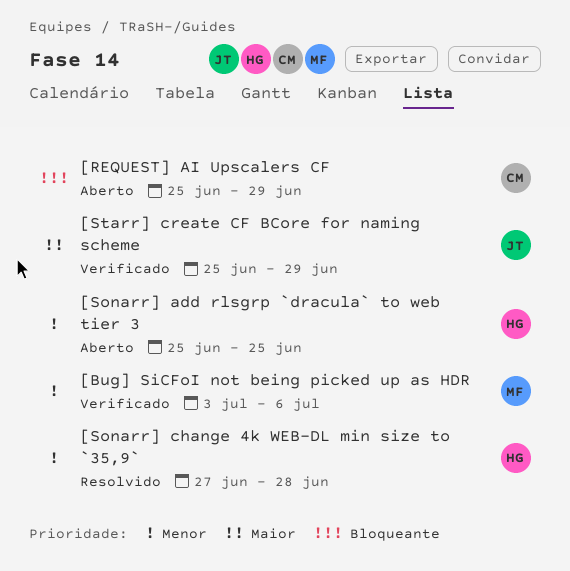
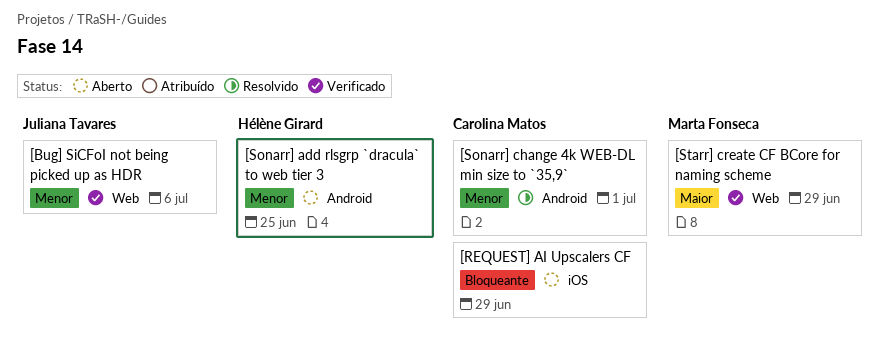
[Bug] SiCFoI not being picked up as HDR, owner: Marta Fonseca -> Juliana Tavares
[Sonarr] change 4k WEB-DL min size to `35,9`, owner: Hélène Girard -> Carolina Matos
[Sonarr] change 4k WEB-DL min size to `35,9`, due: Jun 28 -> Jul 1
[Starr] create CF BCore for naming scheme, owner: Juliana Tavares -> Marta Fonseca

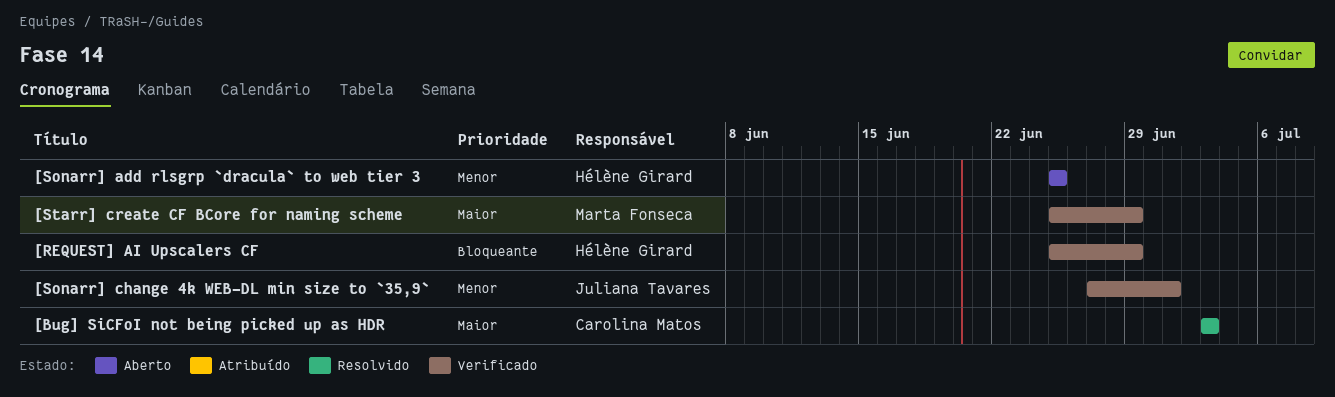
[Bug] SiCFoI not being picked up as HDR, status: Verificado -> Resolvido
[Bug] SiCFoI not being picked up as HDR, owner: Juliana Tavares -> Carolina Matos
[Bug] SiCFoI not being picked up as HDR, priority: Menor -> Maior
[Bug] SiCFoI not being picked up as HDR, due: Jul 6 -> Jul 3
[REQUEST] AI Upscalers CF, status: Aberto -> Verificado
[REQUEST] AI Upscalers CF, owner: Carolina Matos -> Hélène Girard
[Sonarr] change 4k WEB-DL min size to `35,9`, status: Resolvido -> Verificado
[Sonarr] change 4k WEB-DL min size to `35,9`, owner: Carolina Matos -> Juliana Tavares

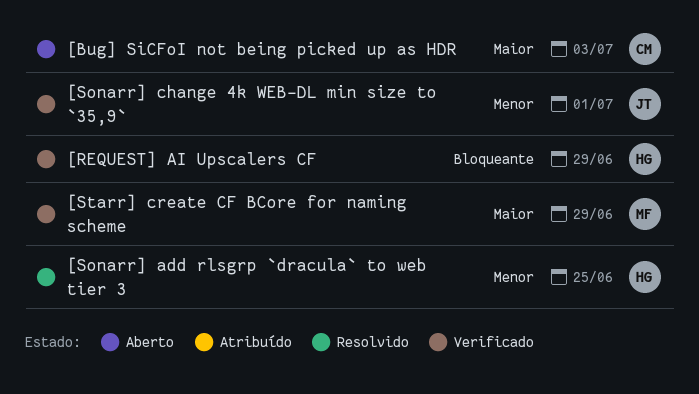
[Bug] SiCFoI not being picked up as HDR, status: Resolvido -> Aberto
[Sonarr] add rlsgrp `dracula` to web tier 3, status: Aberto -> Resolvido

